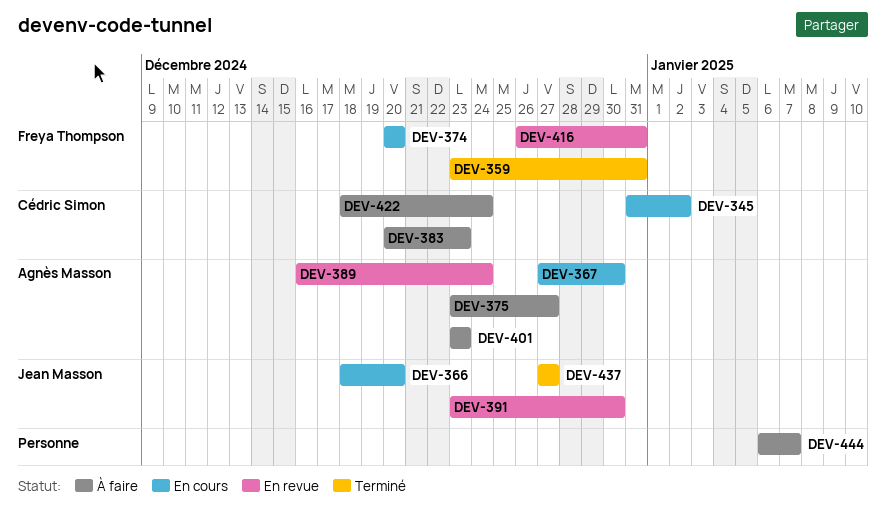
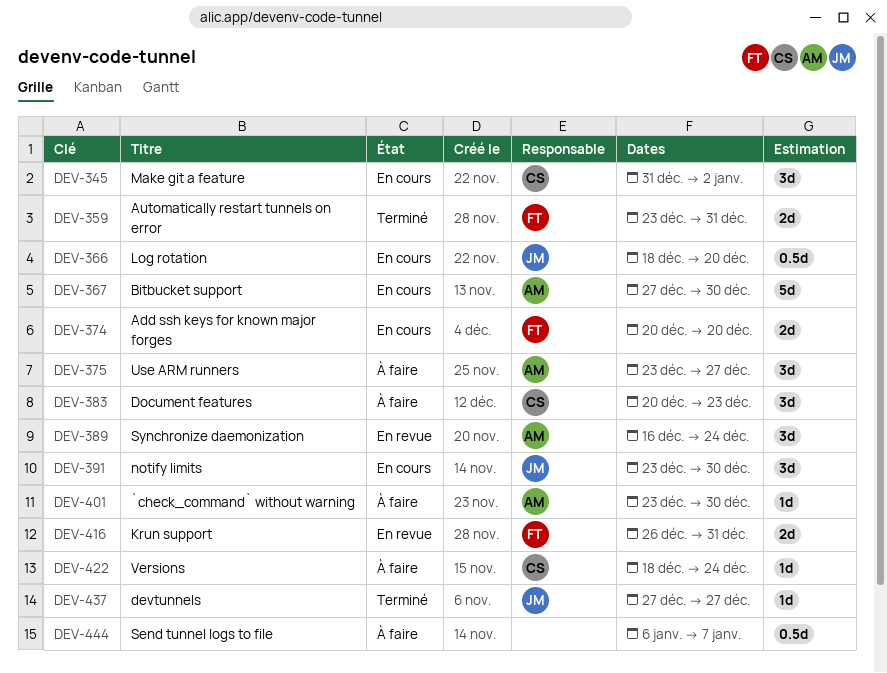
DEV-391, status: En revue -> En cours
DEV-401, due: Dec 23 -> Dec 30

